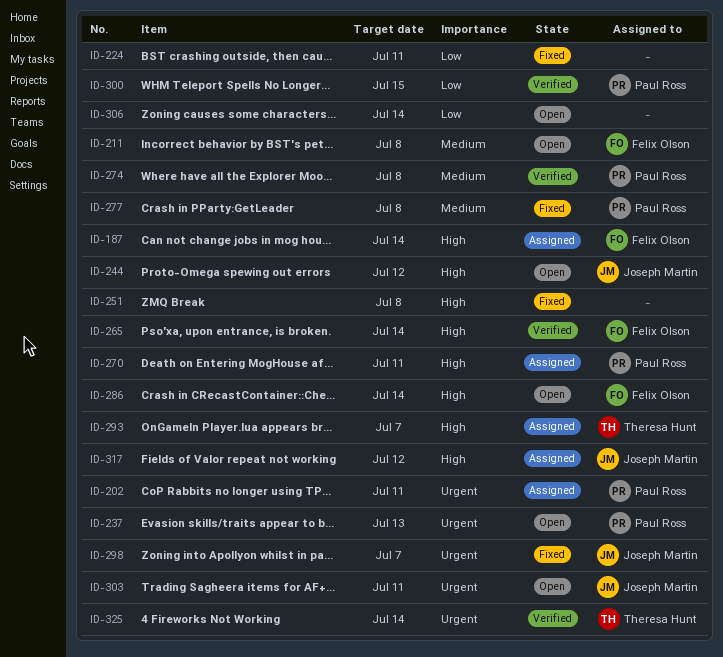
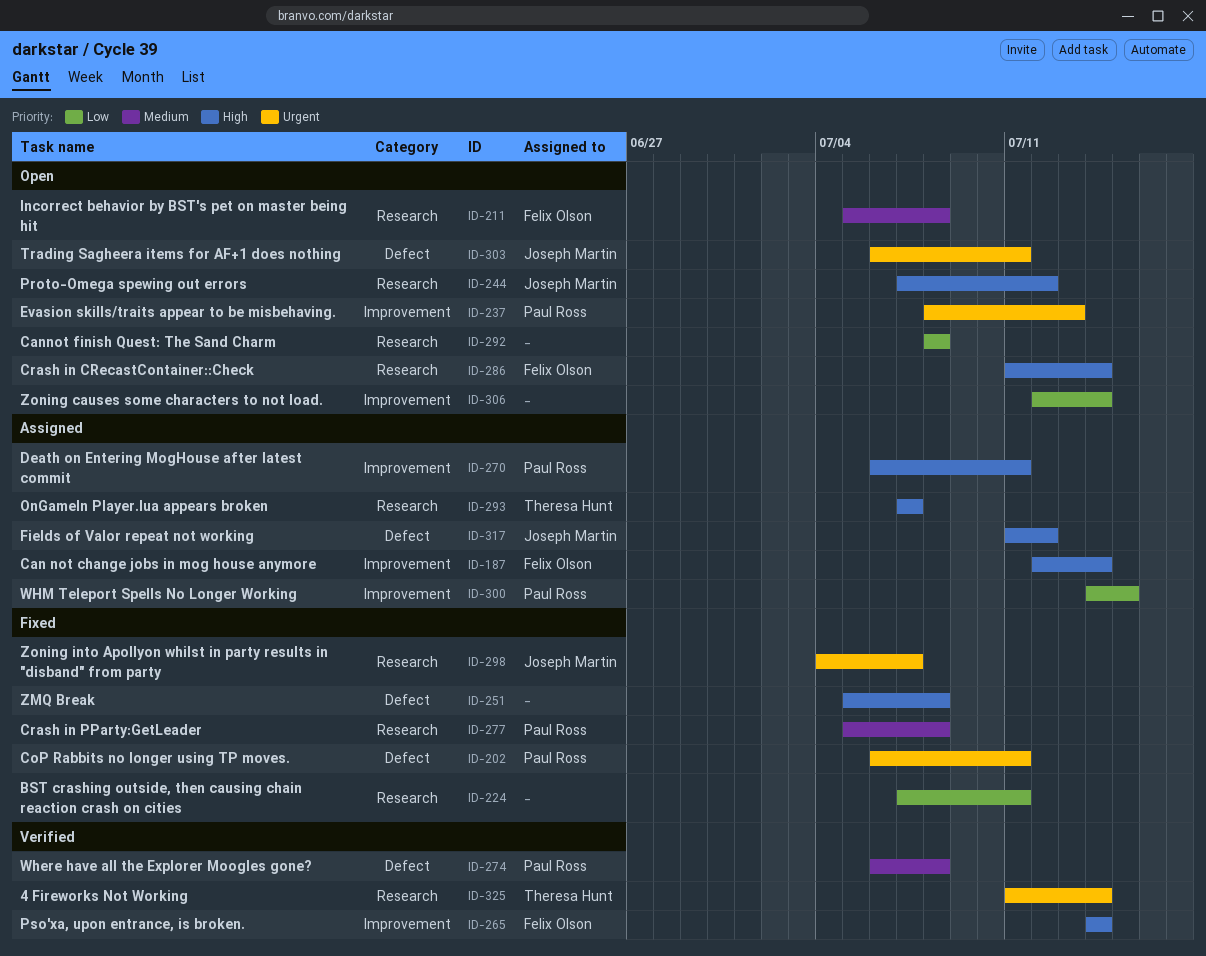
ID-202, status: Assigned -> Fixed
ID-292: none -> present
ID-300, status: Verified -> Assigned

